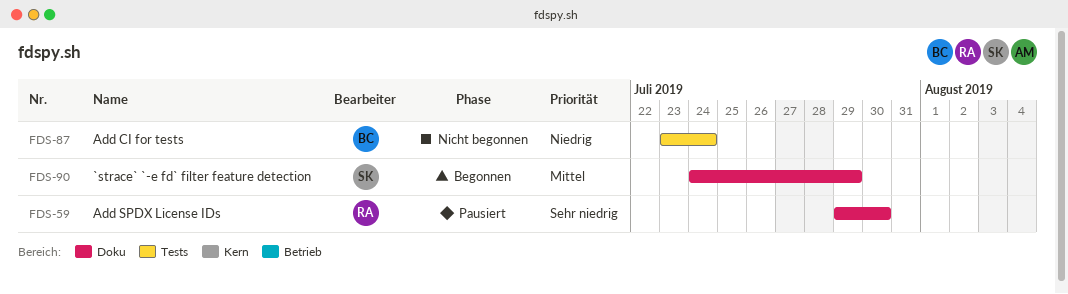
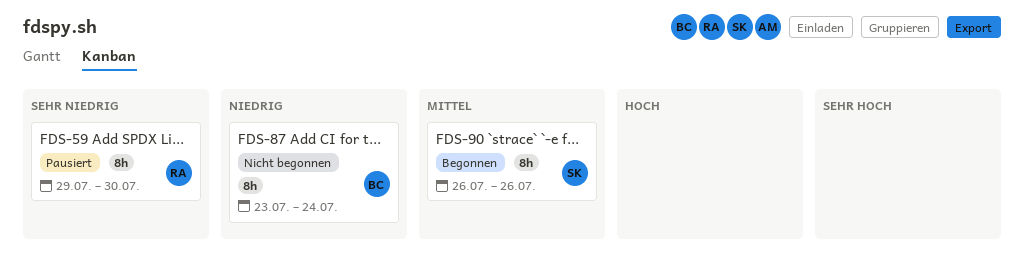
FDS-90, start: Jul 24 -> Jul 26
FDS-90, due: Jul 29 -> Jul 26

